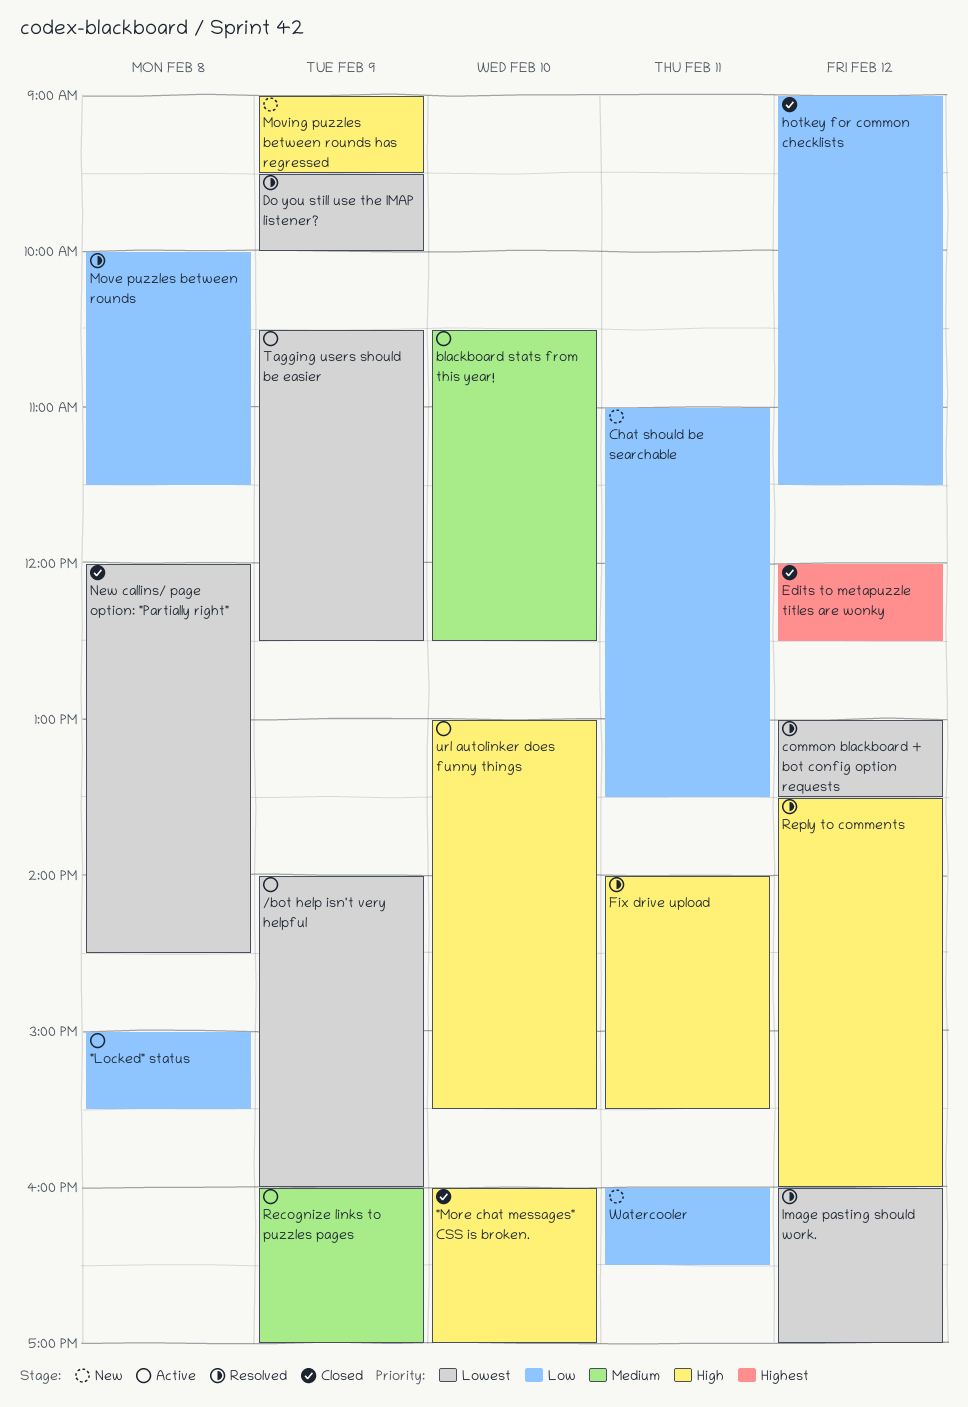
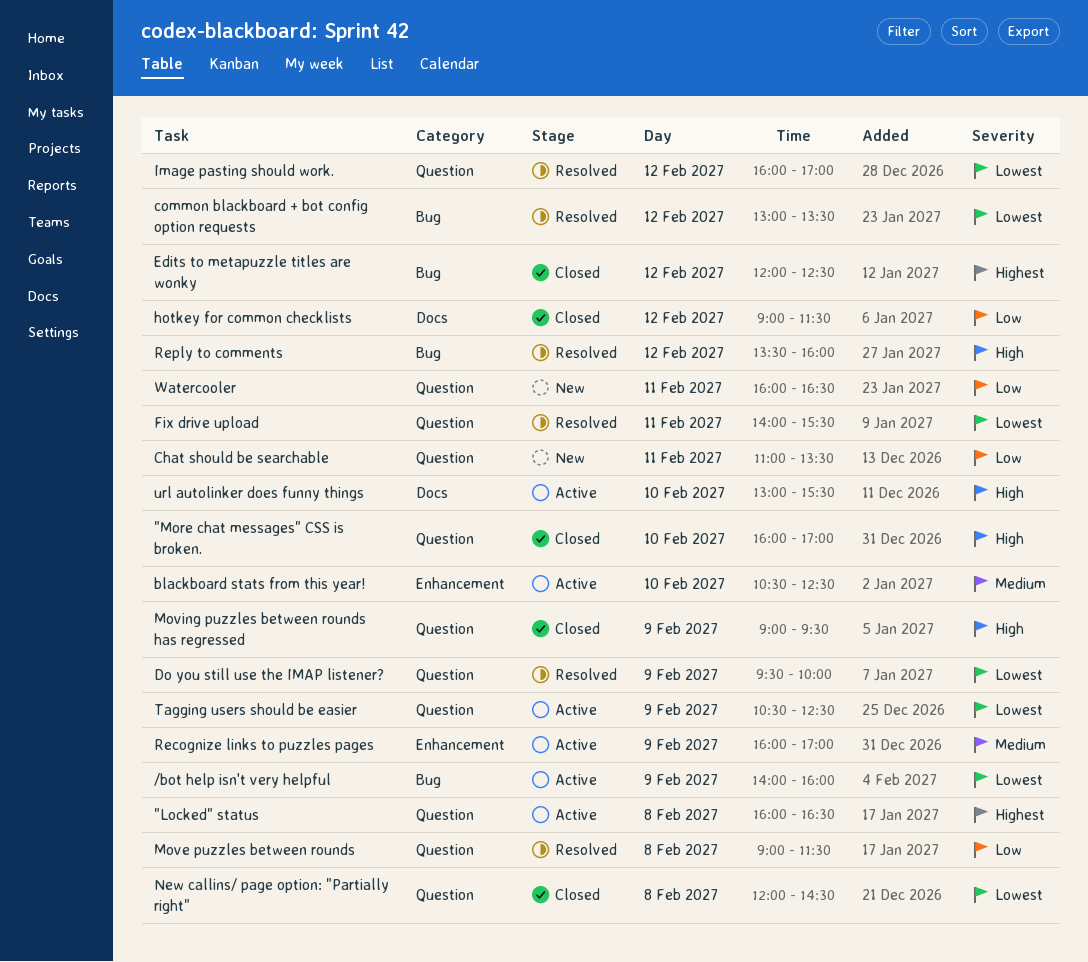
"Locked" status, priority: Low -> Highest
"Locked" status, begins: 15:00 -> 16:00
"Locked" status, ends: 15:30 -> 16:30
Fix drive upload, priority: High -> Lowest
Move puzzles between rounds, begins: 10:00 -> 09:00
Moving puzzles between rounds has regressed, status: New -> Closed

